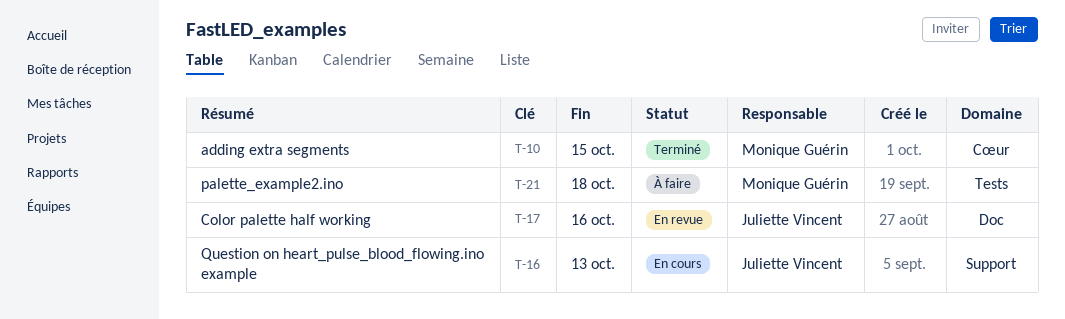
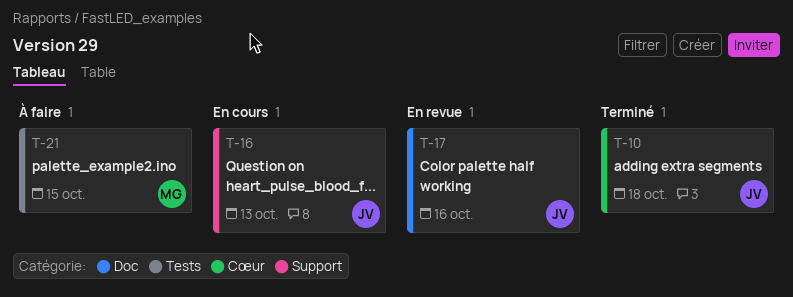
T-10, owner: Monique Guérin -> Juliette Vincent
T-10, due: Oct 15 -> Oct 18
T-21, due: Oct 18 -> Oct 15

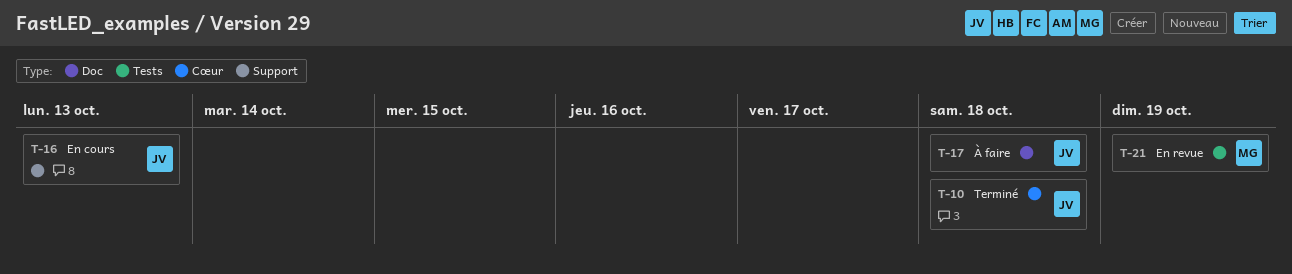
T-17, status: En revue -> À faire
T-17, due: Oct 16 -> Oct 18
T-21, status: À faire -> En revue
T-21, due: Oct 15 -> Oct 19

